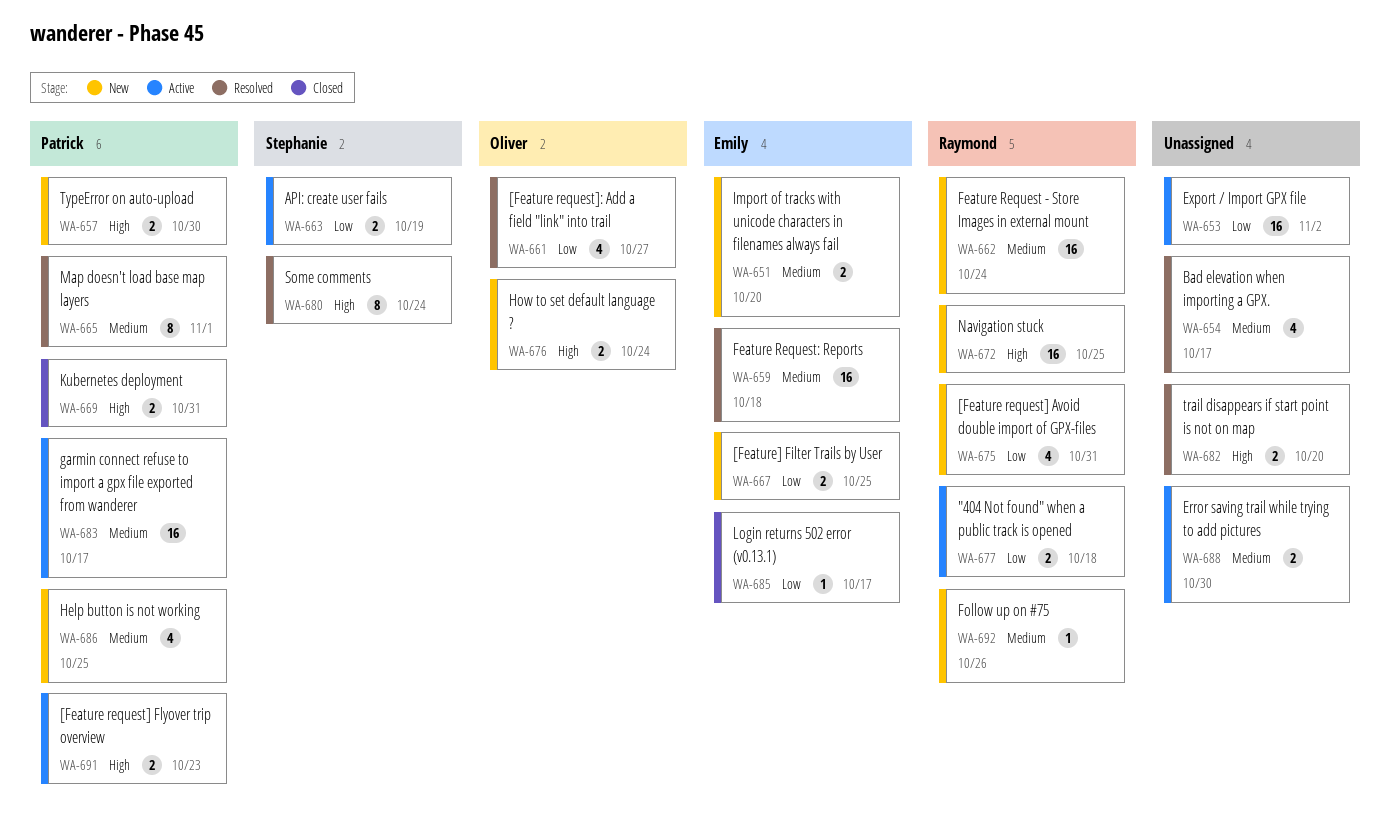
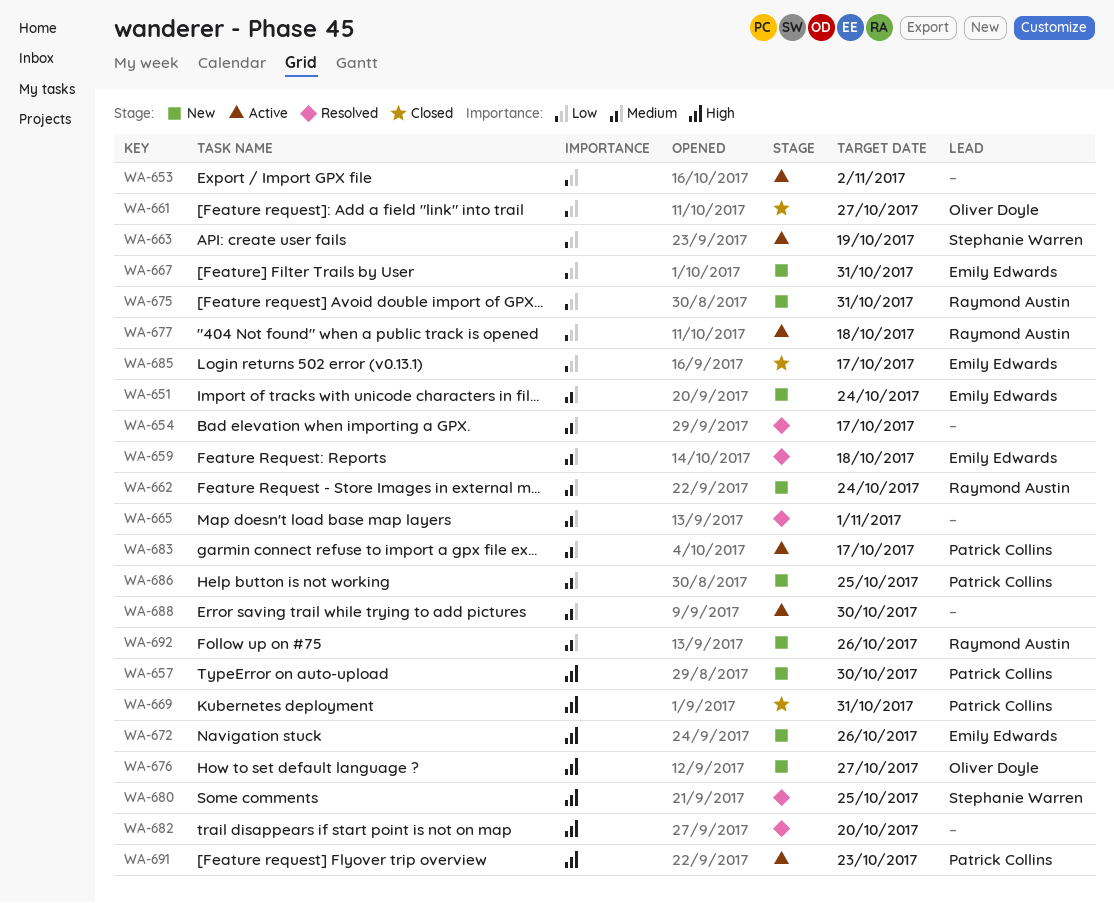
WA-651, due: Oct 20 -> Oct 24
WA-661, status: Resolved -> Closed
WA-665, owner: Patrick Collins -> none
WA-667, due: Oct 25 -> Oct 31
WA-672, owner: Raymond Austin -> Emily Edwards
WA-672, due: Oct 25 -> Oct 26
WA-676, due: Oct 24 -> Oct 27
WA-680, due: Oct 24 -> Oct 25

